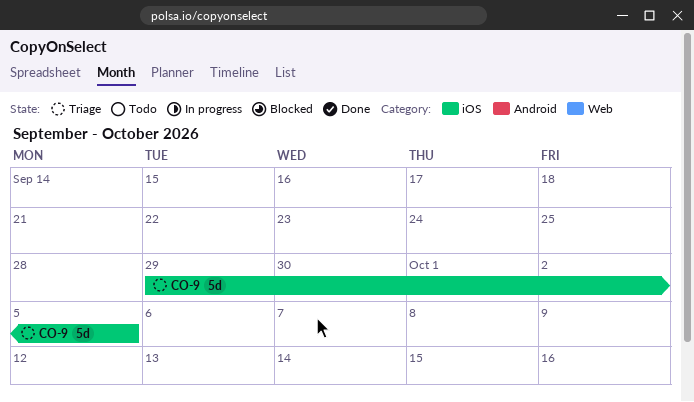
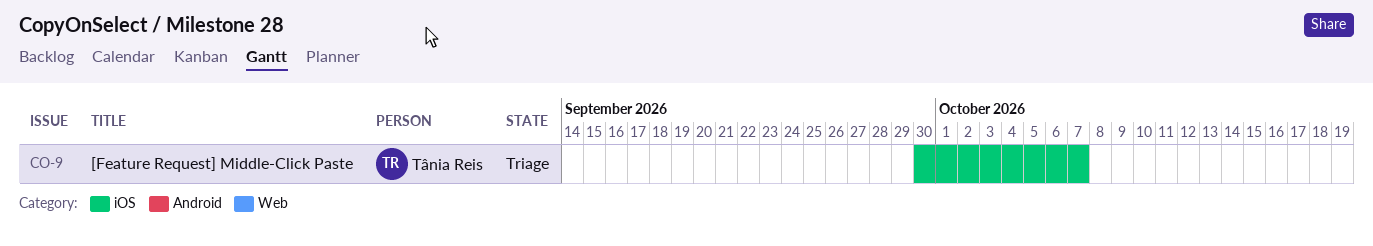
CO-9, start: Sep 29 -> Sep 30
CO-9, due: Oct 5 -> Oct 7

